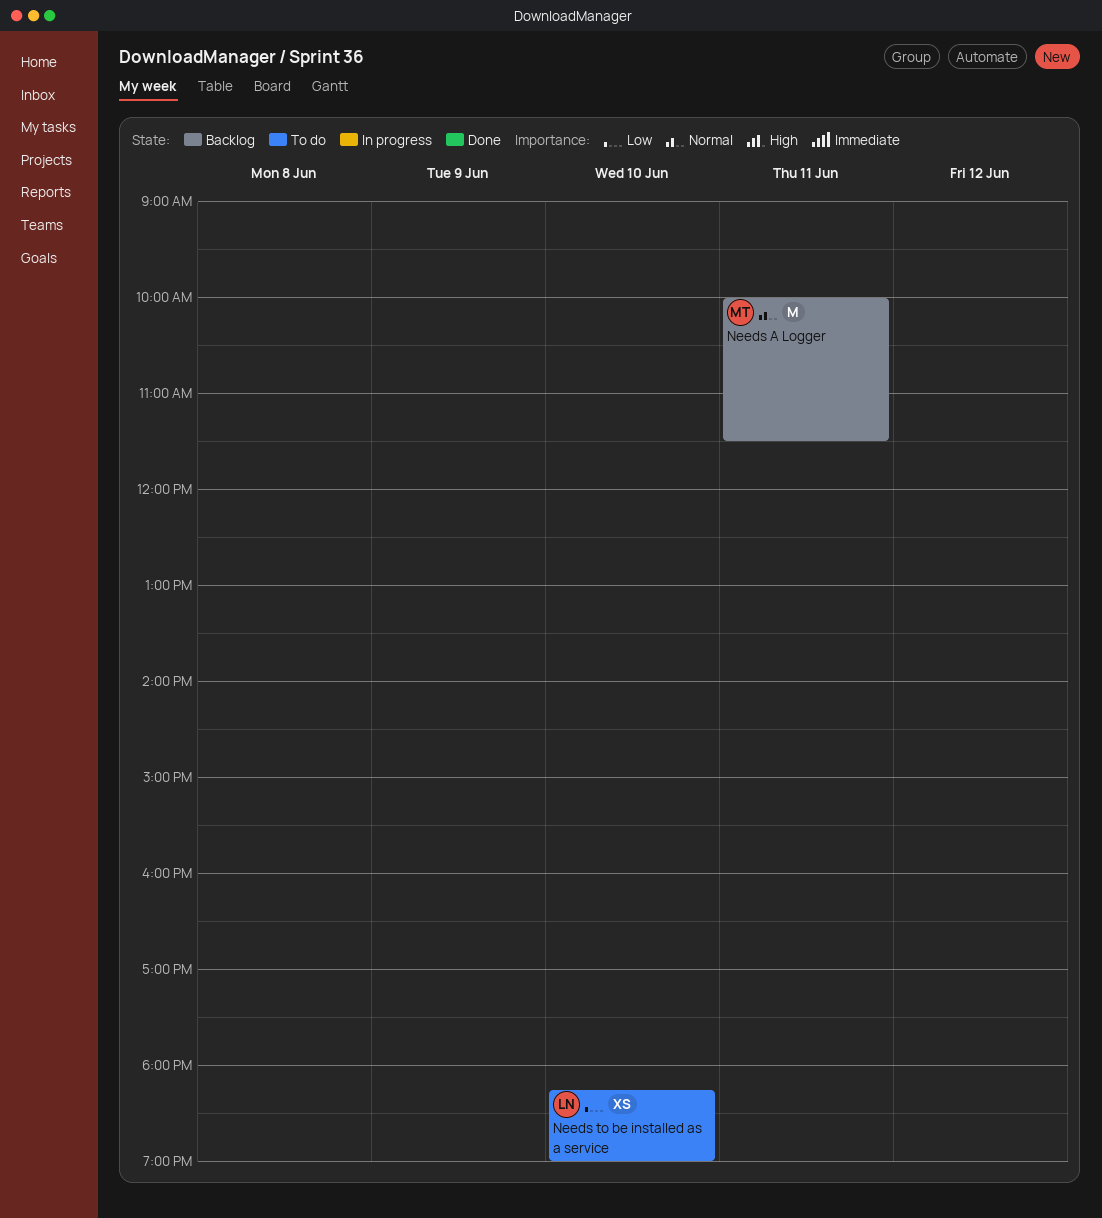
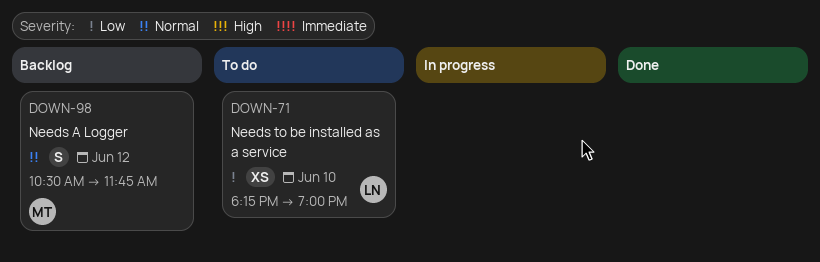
Needs A Logger, estimate: M -> S
Needs A Logger, day: Jun 11 -> Jun 12
Needs A Logger, begins: 10:00 -> 10:30
Needs A Logger, ends: 11:30 -> 11:45

